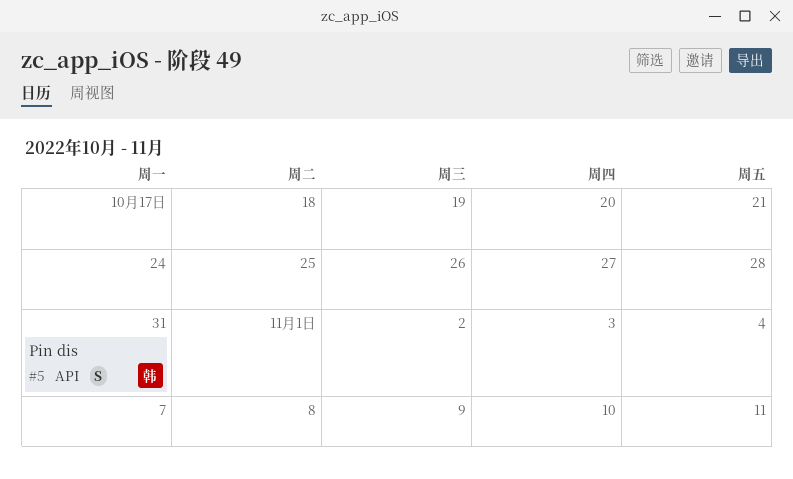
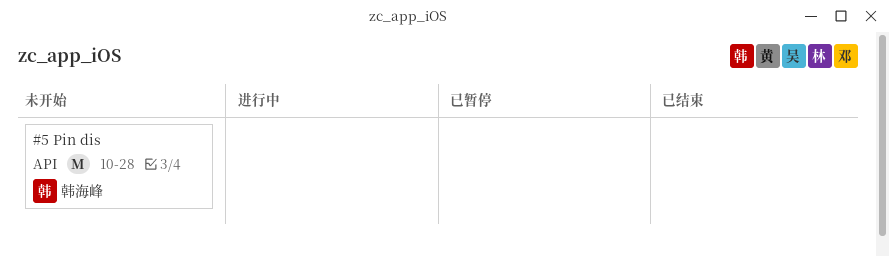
#5, estimate: S -> M
#5, due: Oct 31 -> Oct 28

